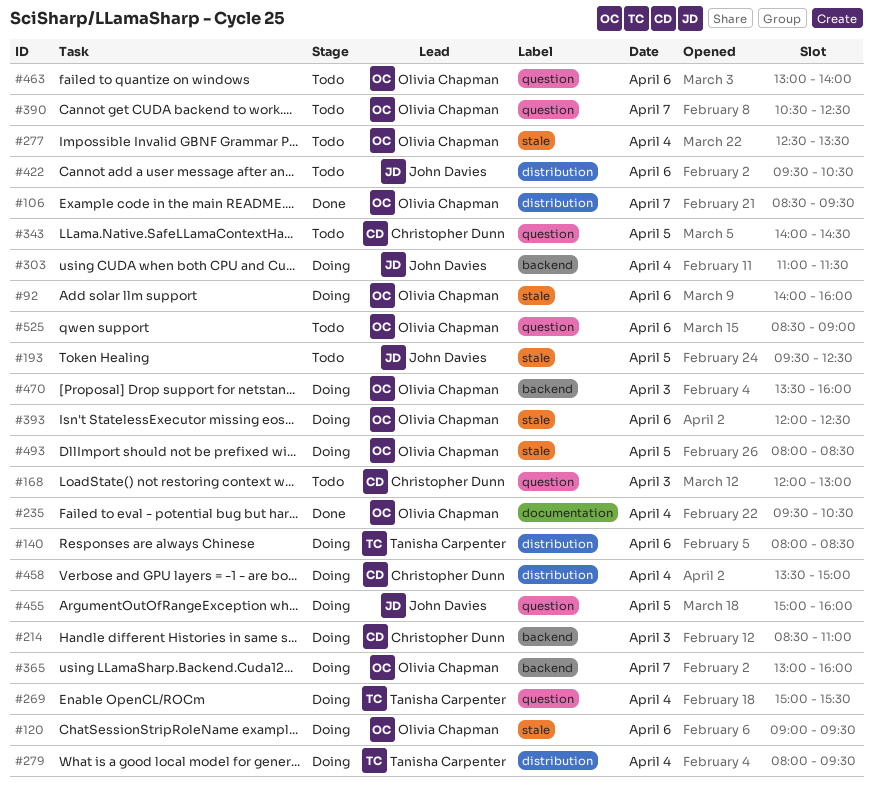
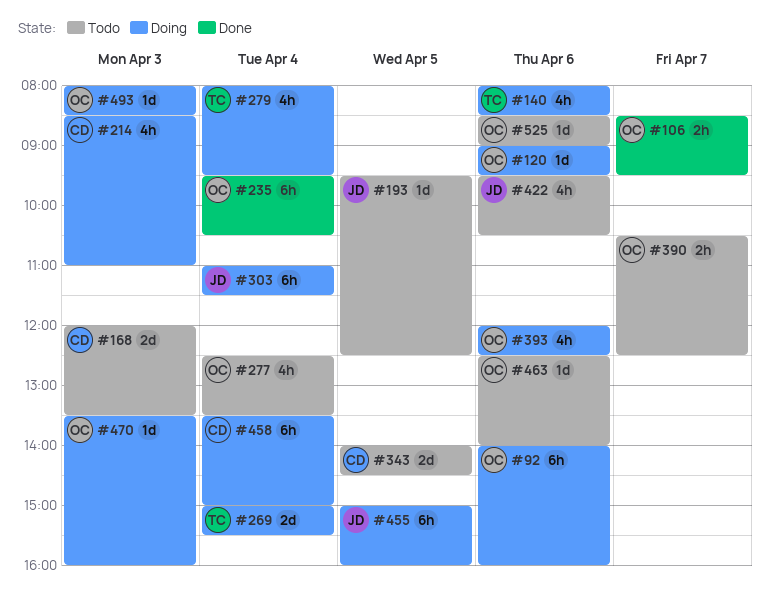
#168, ends: 13:00 -> 13:30
#365: present -> none
#463, begins: 13:00 -> 12:30
#493, day: Apr 5 -> Apr 3

